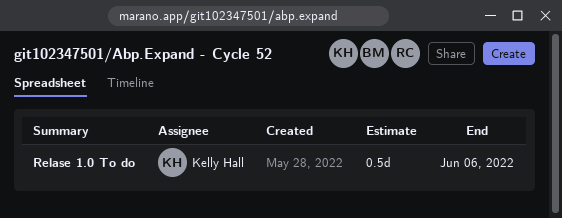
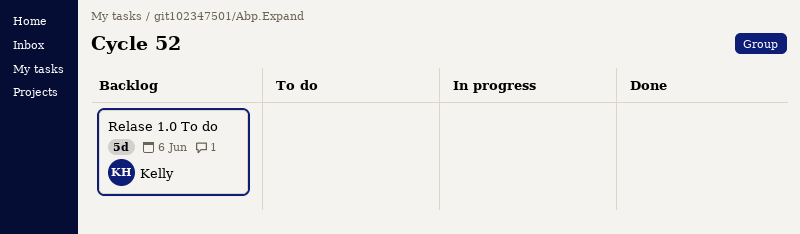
Relase 1.0 To do, estimate: 0.5d -> 5d

